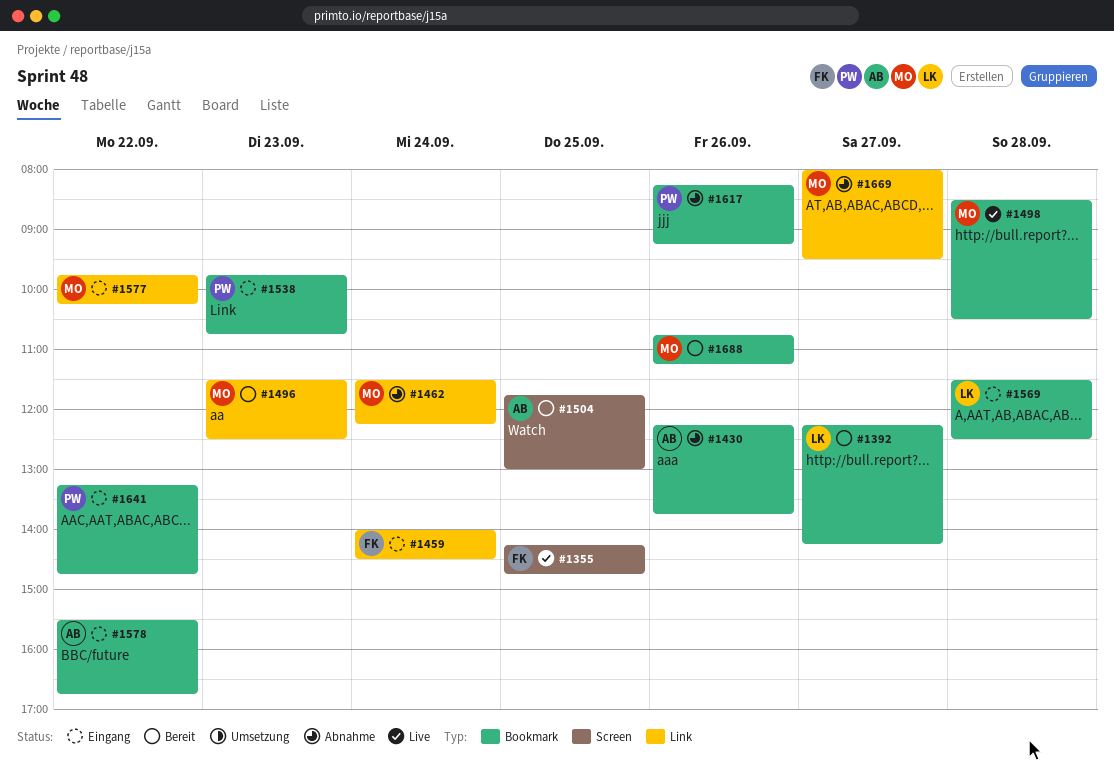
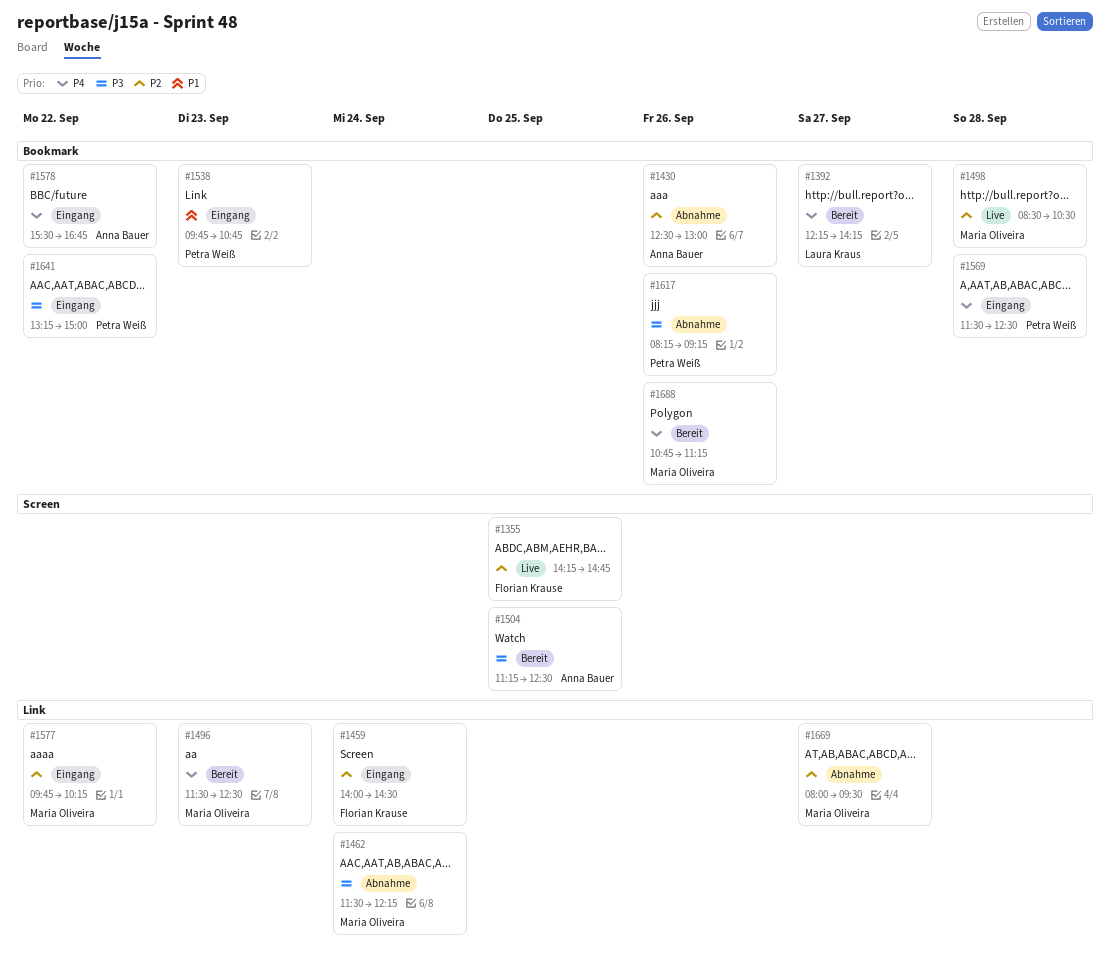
#1430, begins: 12:15 -> 12:30
#1430, ends: 13:45 -> 13:00
#1504, begins: 11:45 -> 11:15
#1504, ends: 13:00 -> 12:30
#1569, owner: Laura Kraus -> Petra Weiß
#1641, ends: 14:45 -> 15:00

